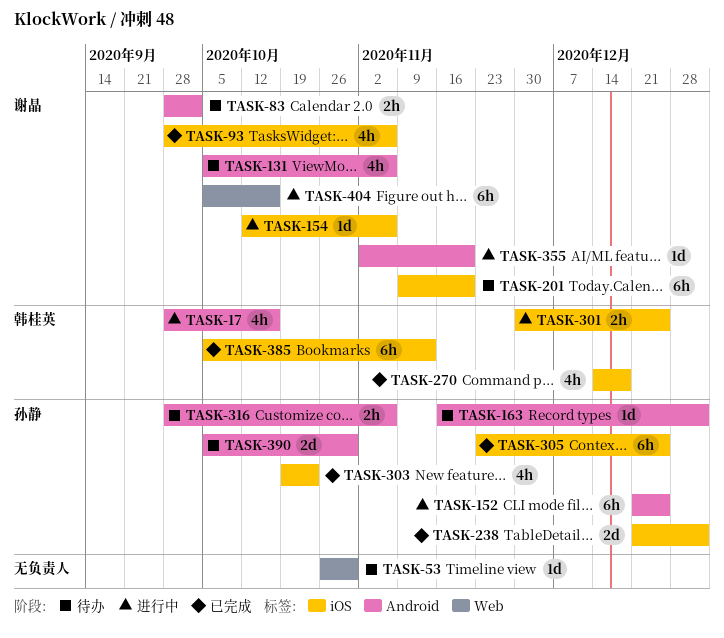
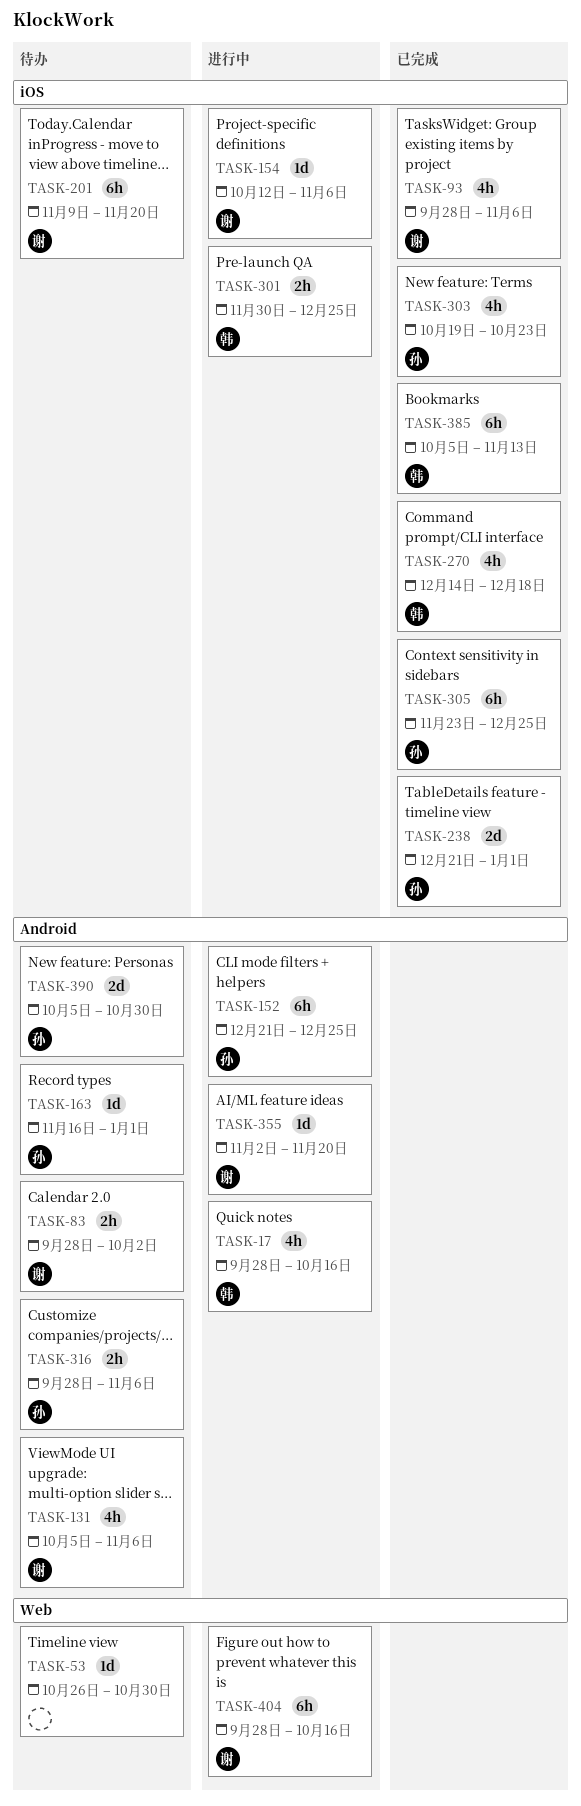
TASK-404, start: Oct 5 -> Sep 28

